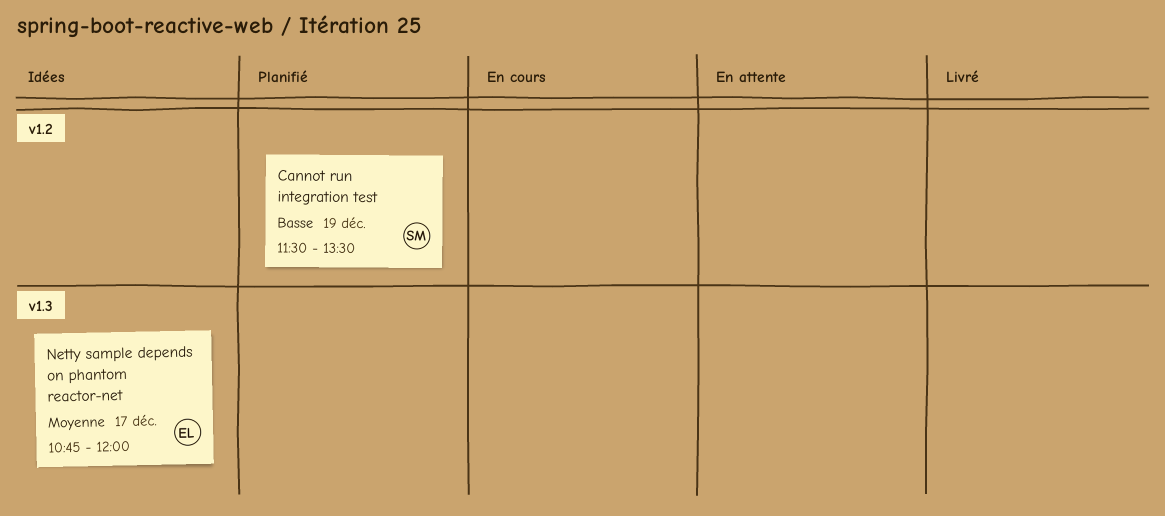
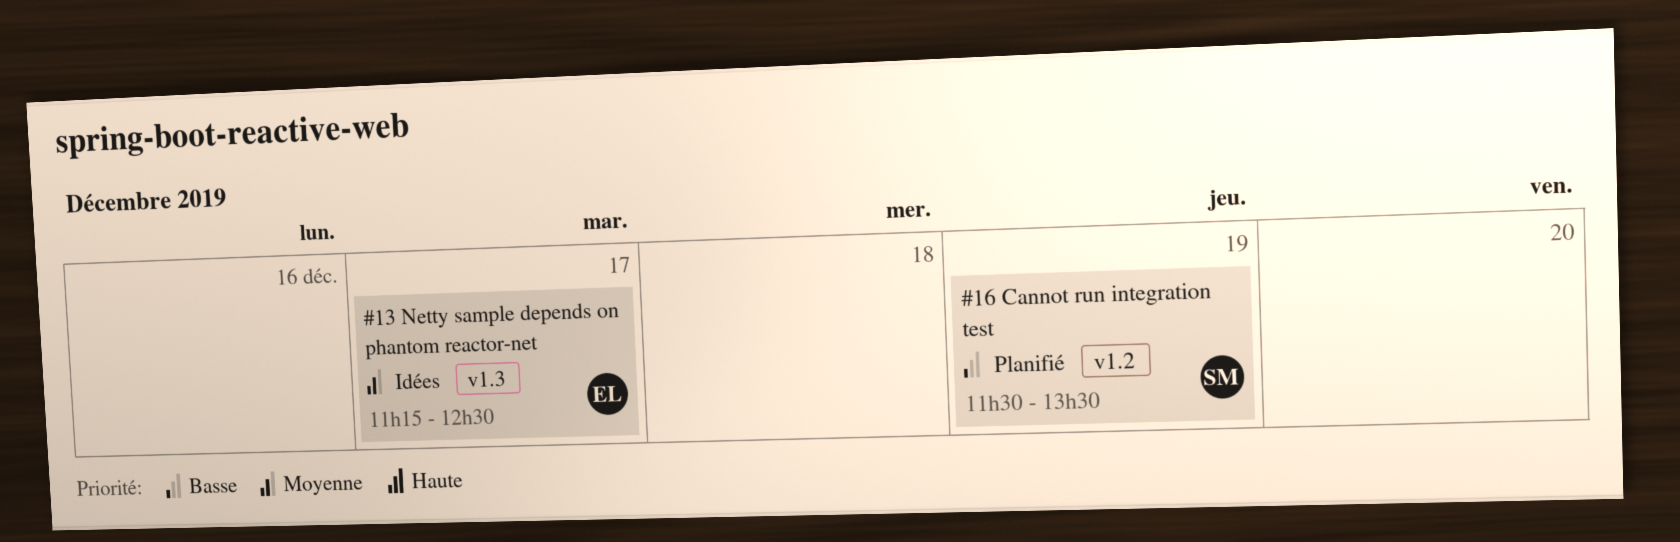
Netty sample depends on phantom reactor-net, begins: 10:45 -> 11:15
Netty sample depends on phantom reactor-net, ends: 12:00 -> 12:30

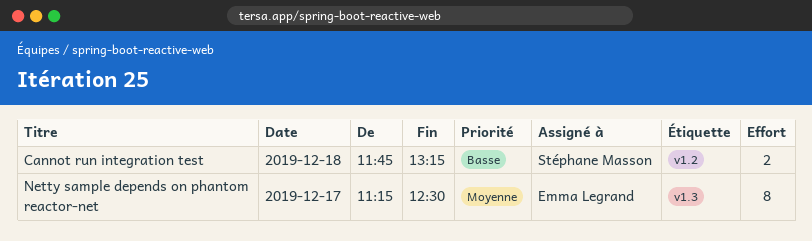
Cannot run integration test, day: Dec 19 -> Dec 18
Cannot run integration test, begins: 11:30 -> 11:45
Cannot run integration test, ends: 13:30 -> 13:15

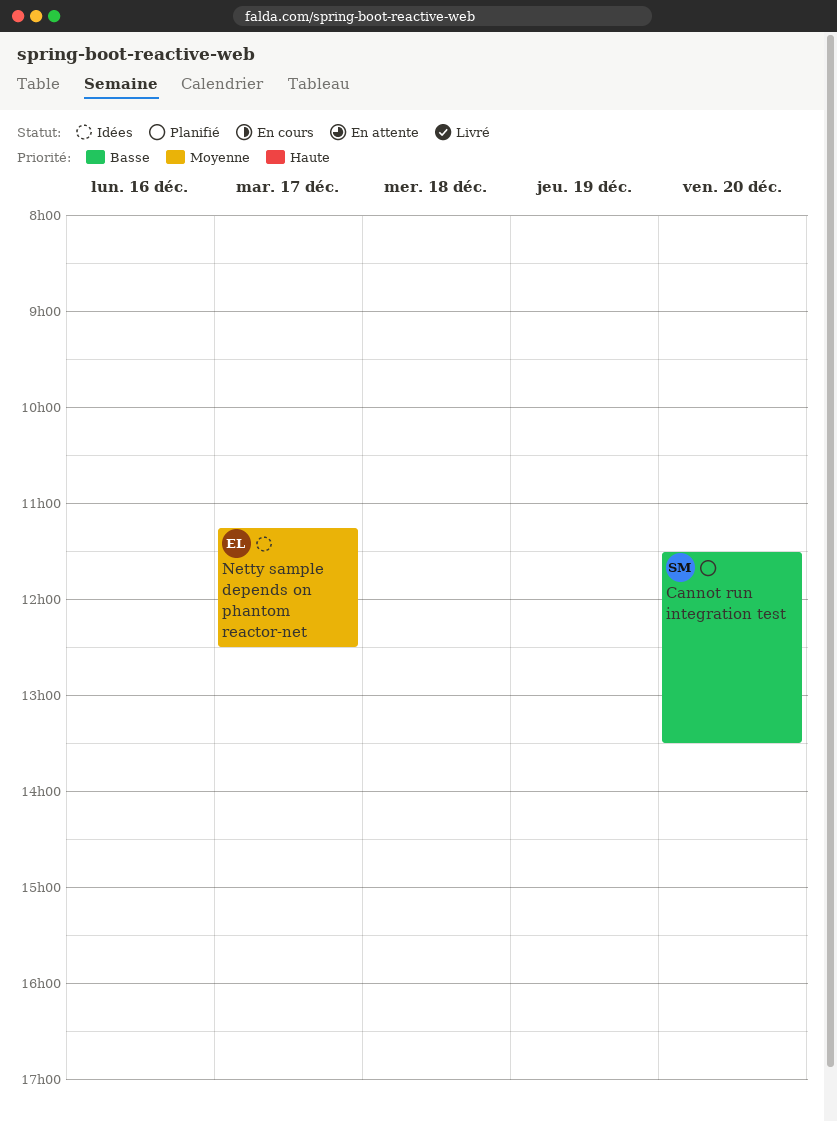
Cannot run integration test, day: Dec 18 -> Dec 20
Cannot run integration test, begins: 11:45 -> 11:30
Cannot run integration test, ends: 13:15 -> 13:30

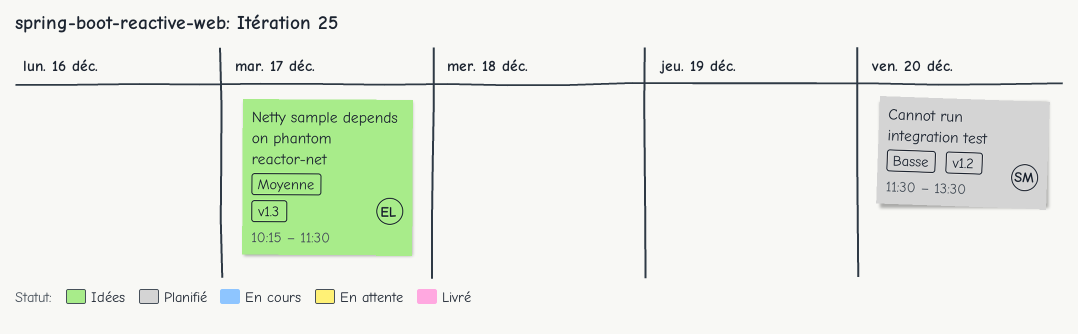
Netty sample depends on phantom reactor-net, begins: 11:15 -> 10:15
Netty sample depends on phantom reactor-net, ends: 12:30 -> 11:30

